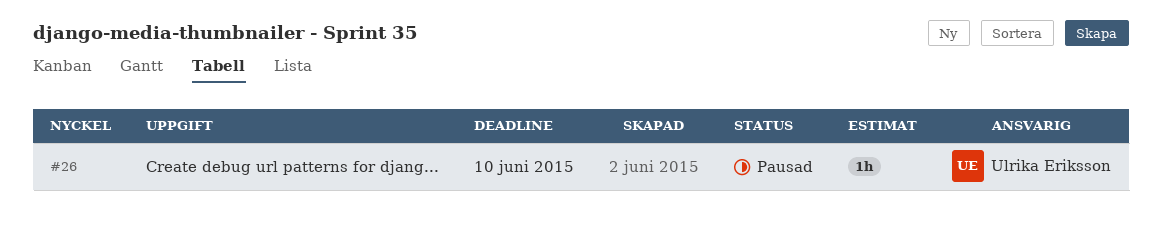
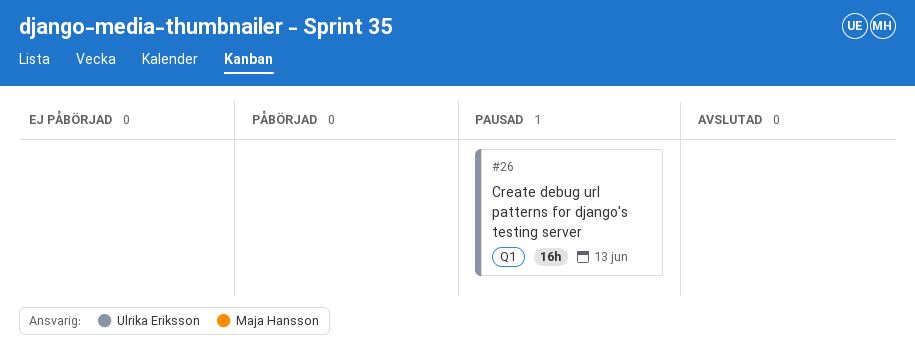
#26, estimate: 1h -> 16h
#26, due: Jun 10 -> Jun 13

